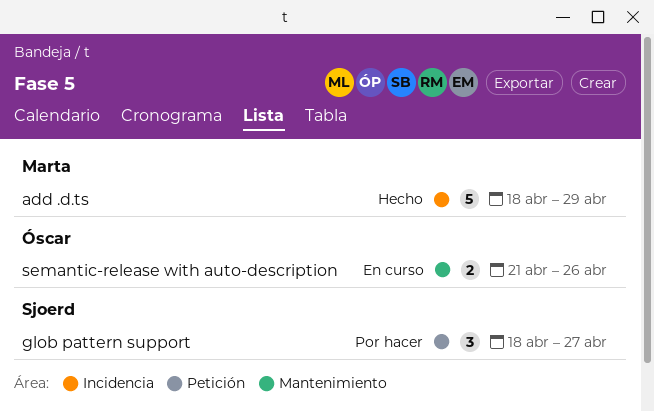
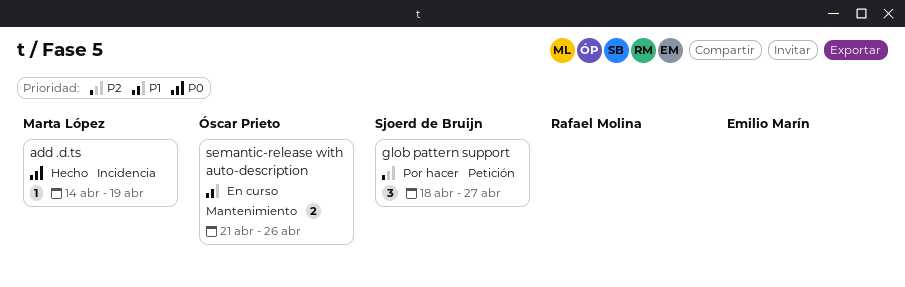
add .d.ts, estimate: 5 -> 1
add .d.ts, start: Apr 18 -> Apr 14
add .d.ts, due: Apr 29 -> Apr 19

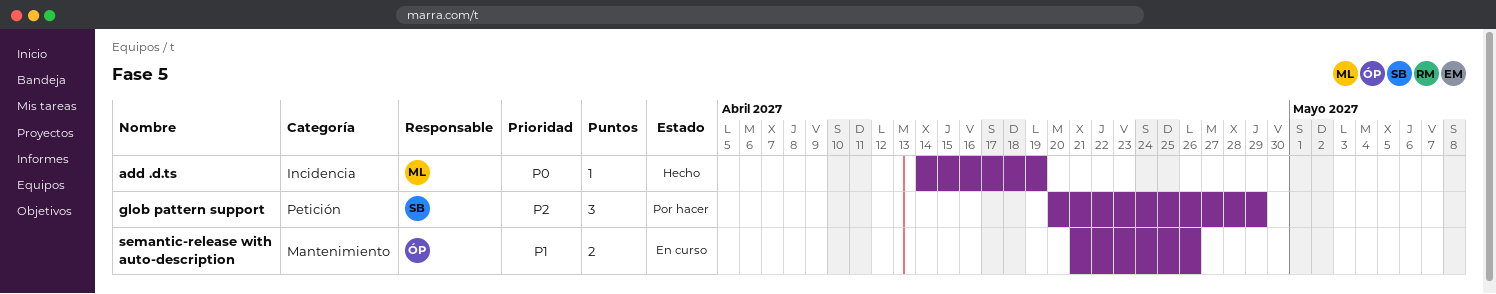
glob pattern support, start: Apr 18 -> Apr 20
glob pattern support, due: Apr 27 -> Apr 29

